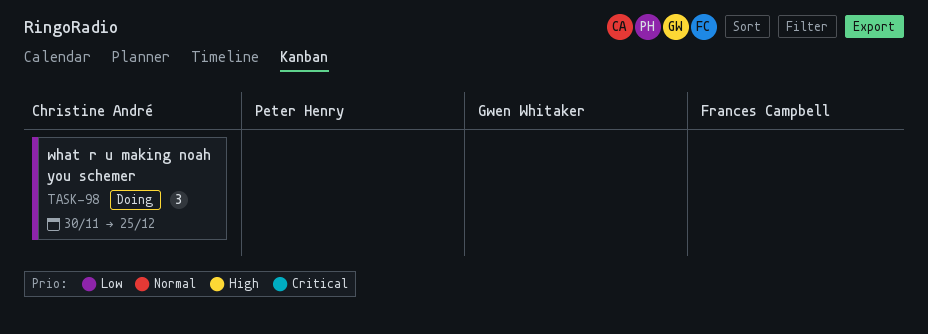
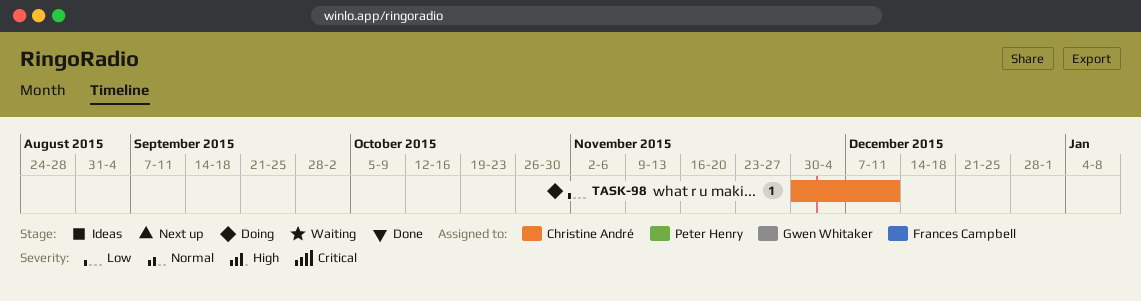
TASK-98, estimate: 3 -> 1
TASK-98, due: Dec 25 -> Dec 11

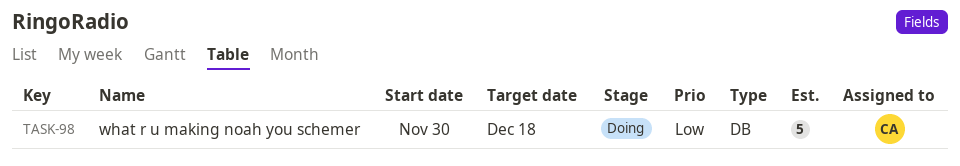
TASK-98, estimate: 1 -> 5
TASK-98, due: Dec 11 -> Dec 18

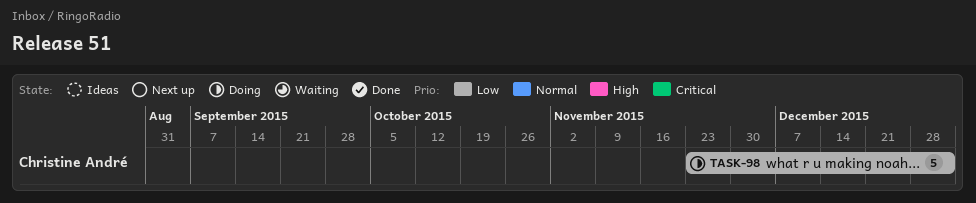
TASK-98, start: Nov 30 -> Nov 23
TASK-98, due: Dec 18 -> Jan 1

